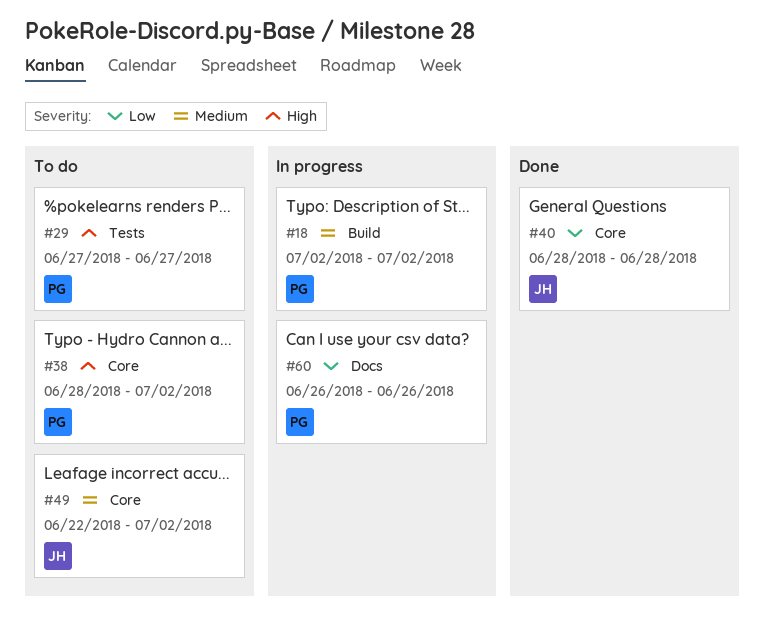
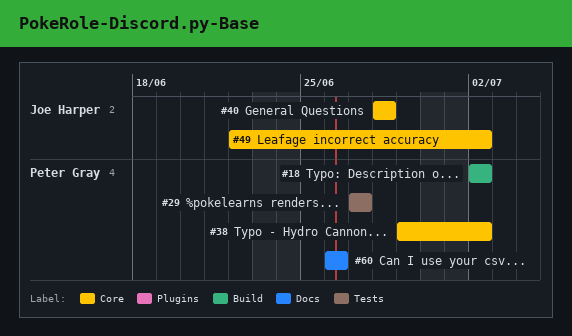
#38, start: Jun 28 -> Jun 29

